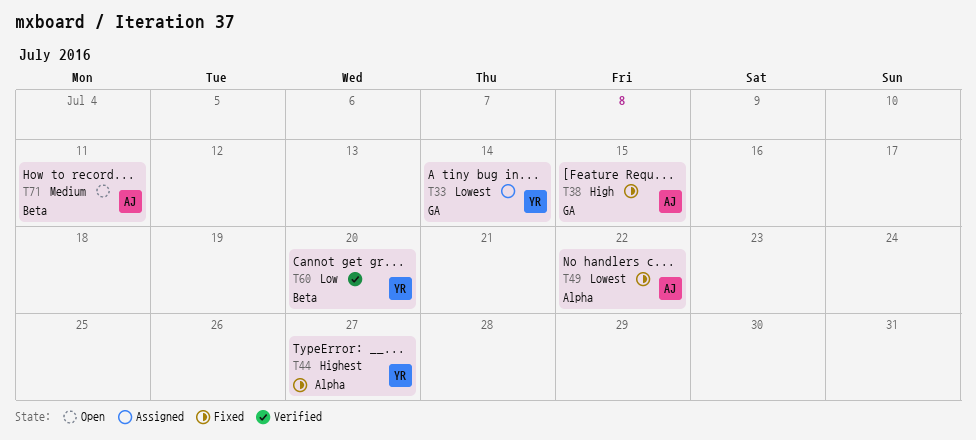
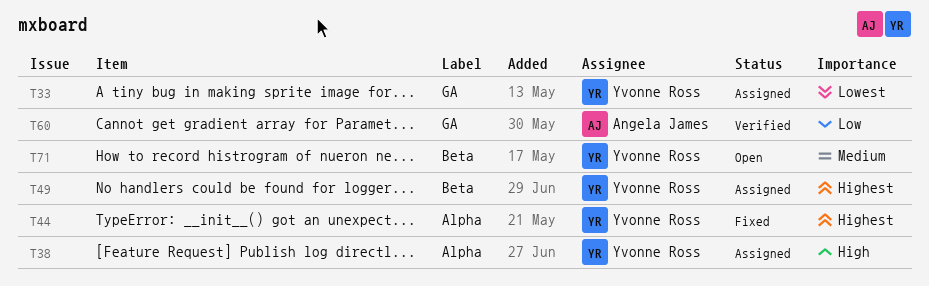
T38, status: Fixed -> Assigned
T38, owner: Angela James -> Yvonne Ross
T38, label: GA -> Alpha
T49, status: Fixed -> Assigned
T49, owner: Angela James -> Yvonne Ross
T49, priority: Lowest -> Highest
T49, label: Alpha -> Beta
T60, owner: Yvonne Ross -> Angela James
T60, label: Beta -> GA
T71, owner: Angela James -> Yvonne Ross

